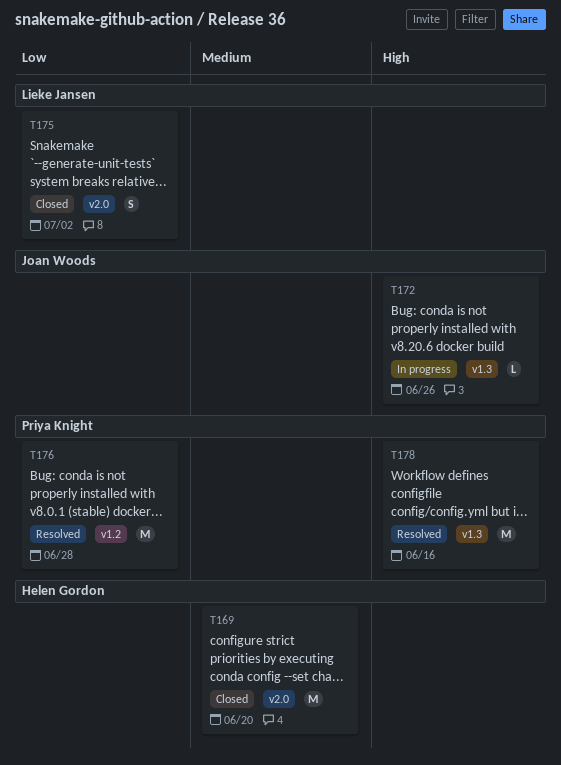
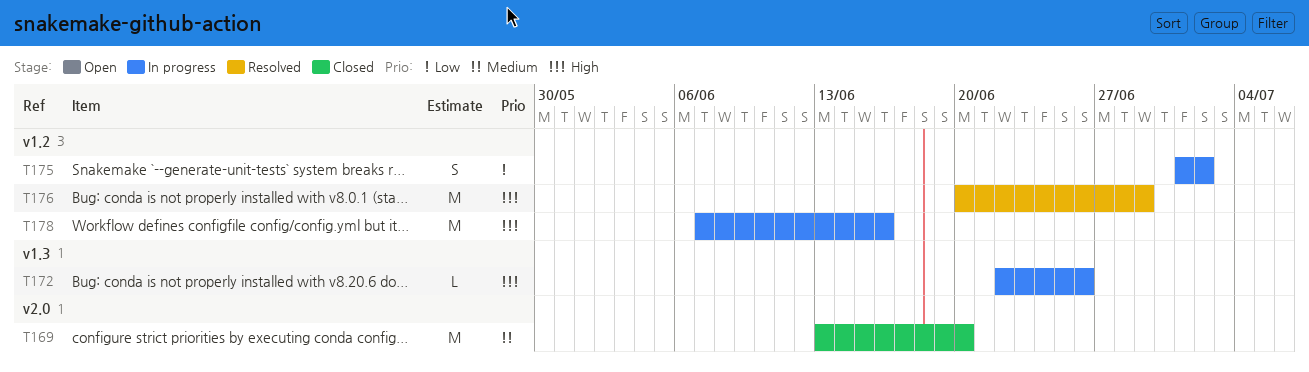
T175, status: Closed -> In progress
T175, label: v2.0 -> v1.2
T176, priority: Low -> High
T176, due: Jun 28 -> Jun 29
T178, status: Resolved -> In progress
T178, label: v1.3 -> v1.2

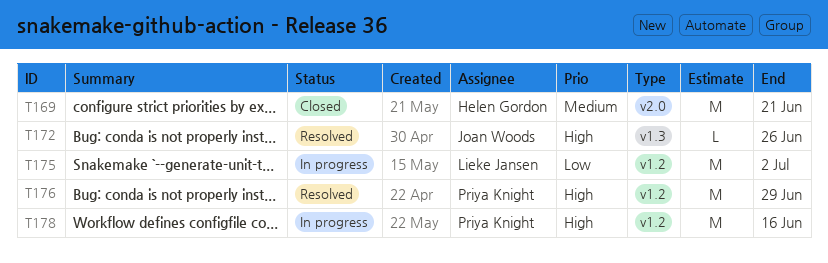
T169, due: Jun 20 -> Jun 21
T172, status: In progress -> Resolved
T175, estimate: S -> M

